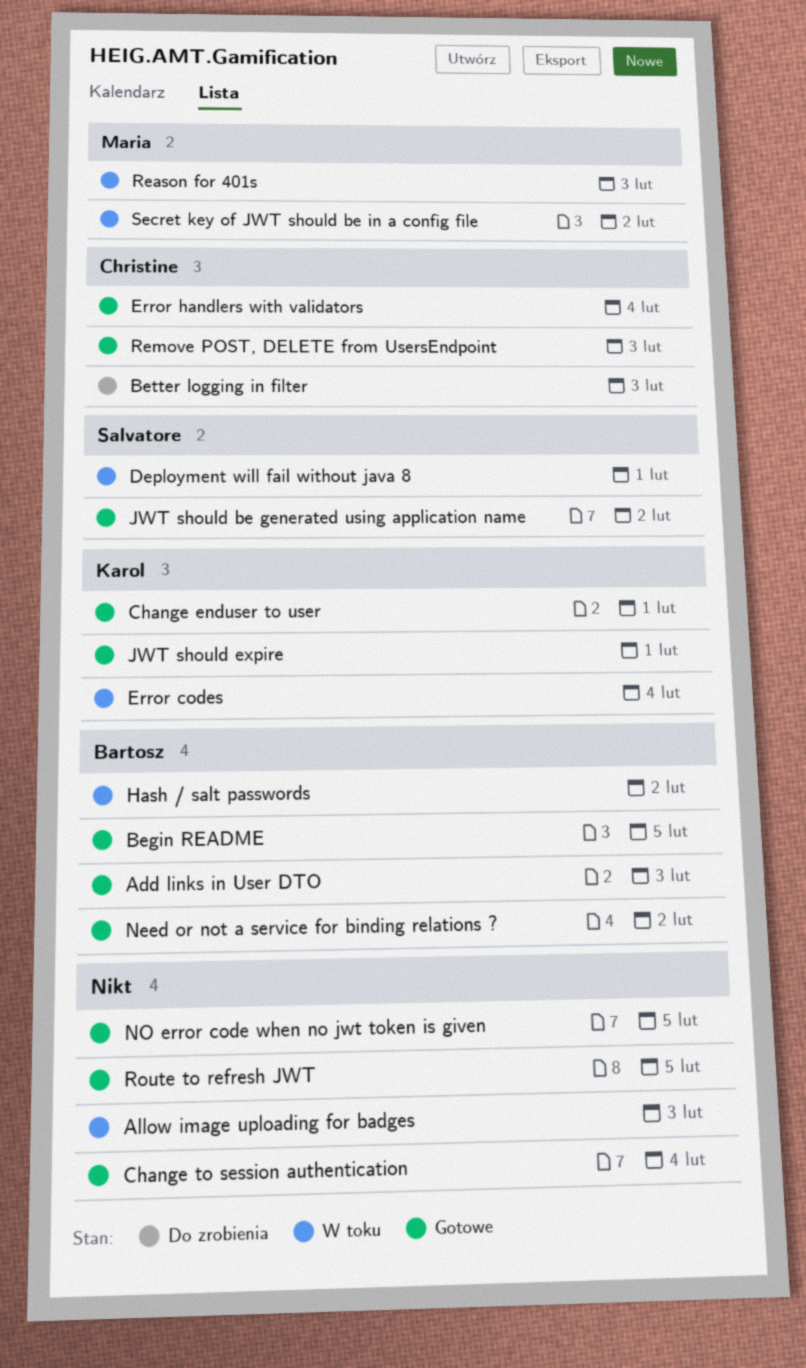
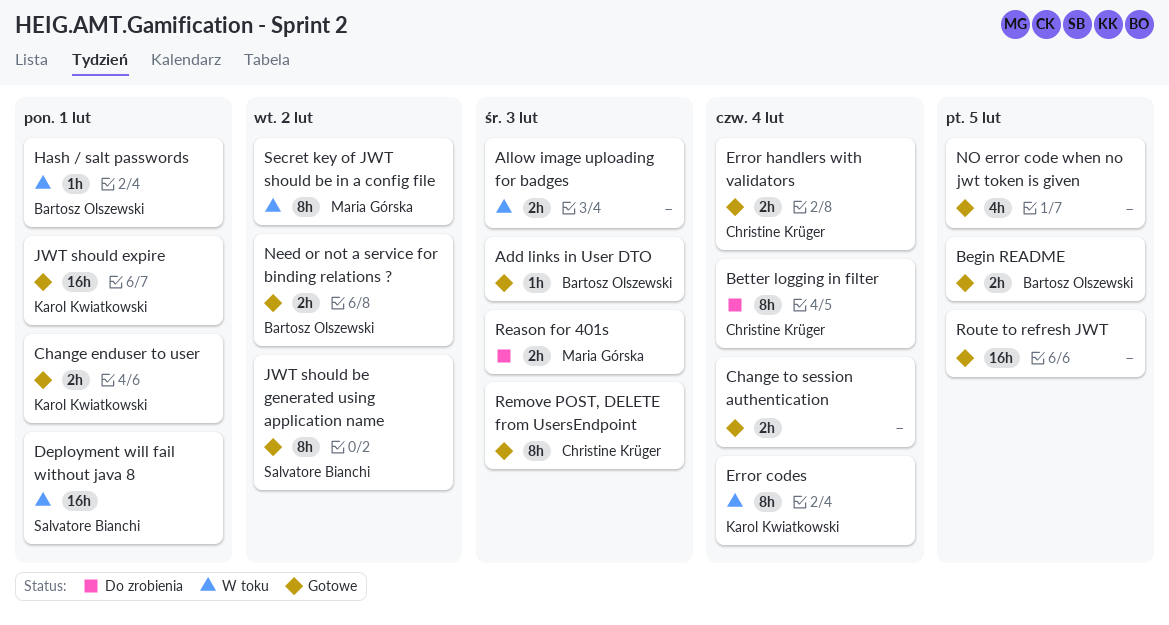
Better logging in filter, due: Feb 3 -> Feb 4
Hash / salt passwords, due: Feb 2 -> Feb 1
Reason for 401s, status: W toku -> Do zrobienia

